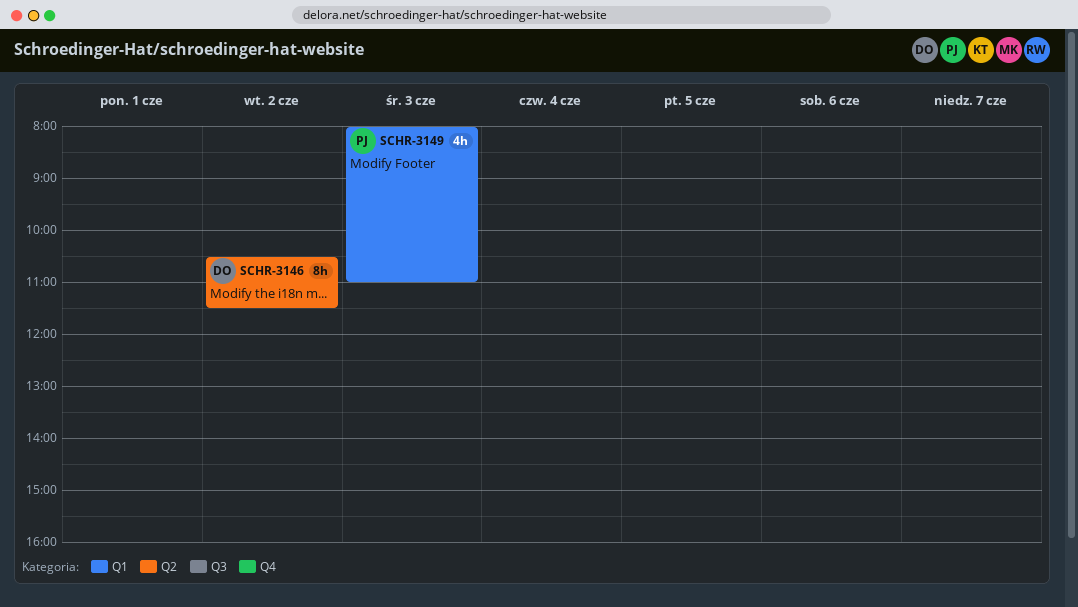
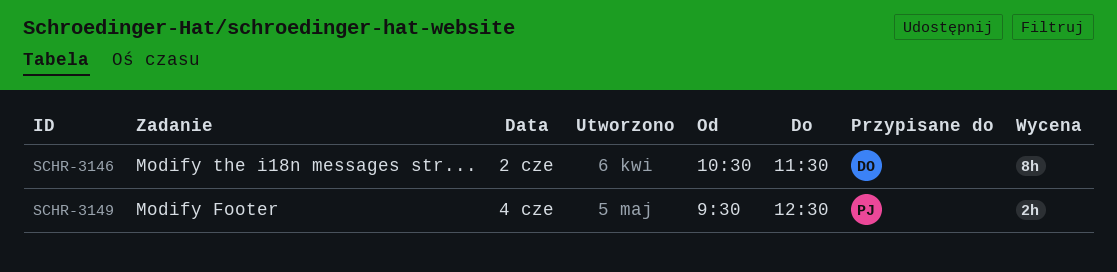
SCHR-3149, estimate: 4h -> 2h
SCHR-3149, day: Jun 3 -> Jun 4
SCHR-3149, begins: 08:00 -> 09:30
SCHR-3149, ends: 11:00 -> 12:30

